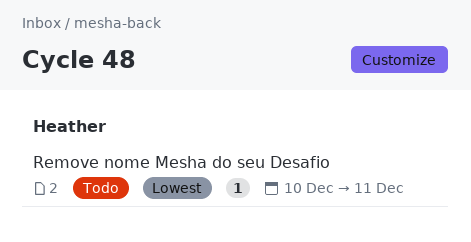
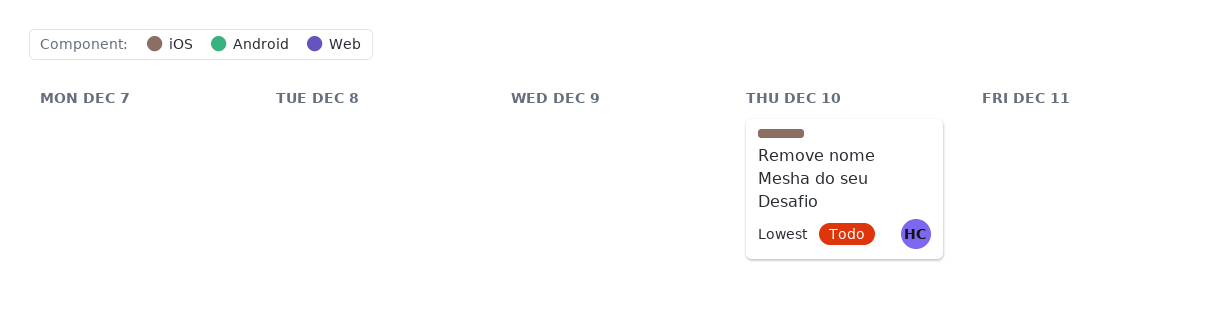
Remove nome Mesha do seu Desafio, due: Dec 11 -> Dec 10

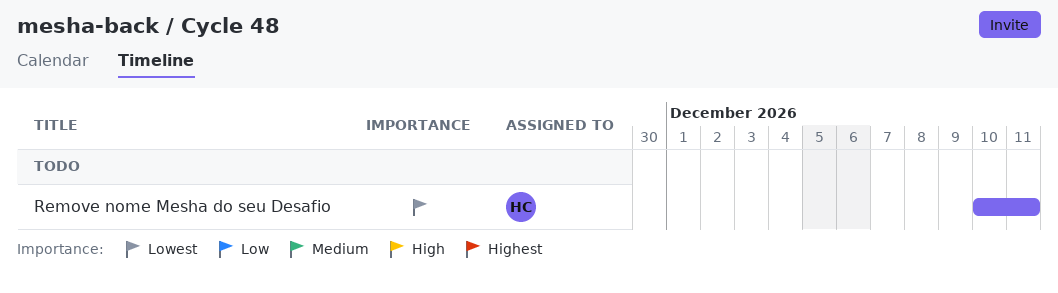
Remove nome Mesha do seu Desafio, due: Dec 10 -> Dec 11

